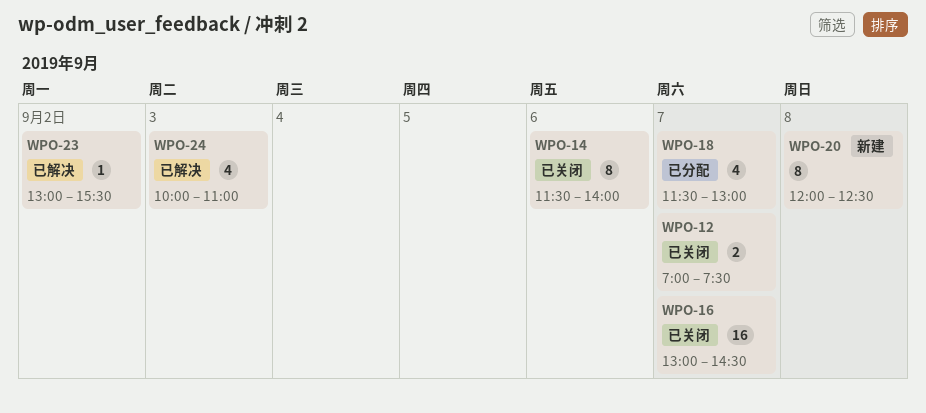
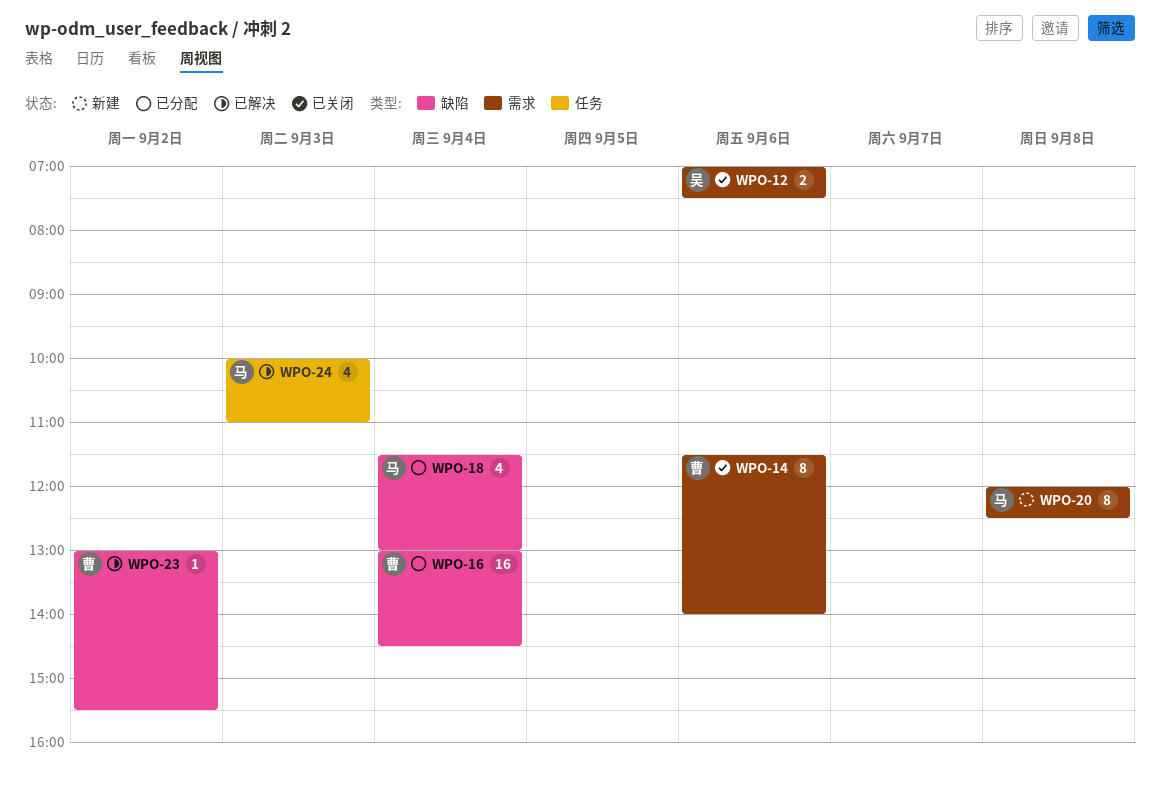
WPO-12, day: Sep 7 -> Sep 6
WPO-16, status: 已关闭 -> 已分配
WPO-16, day: Sep 7 -> Sep 4
WPO-18, day: Sep 7 -> Sep 4

